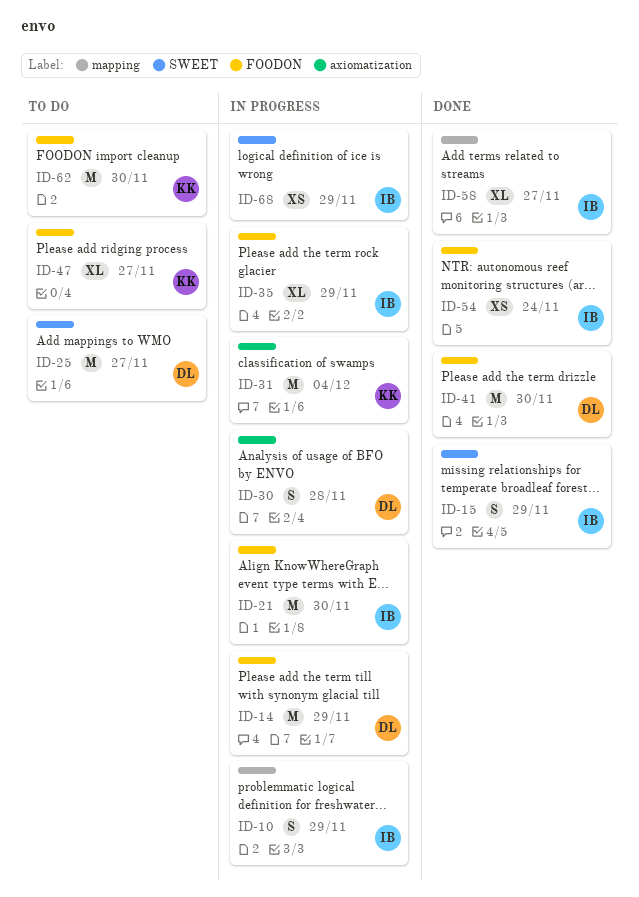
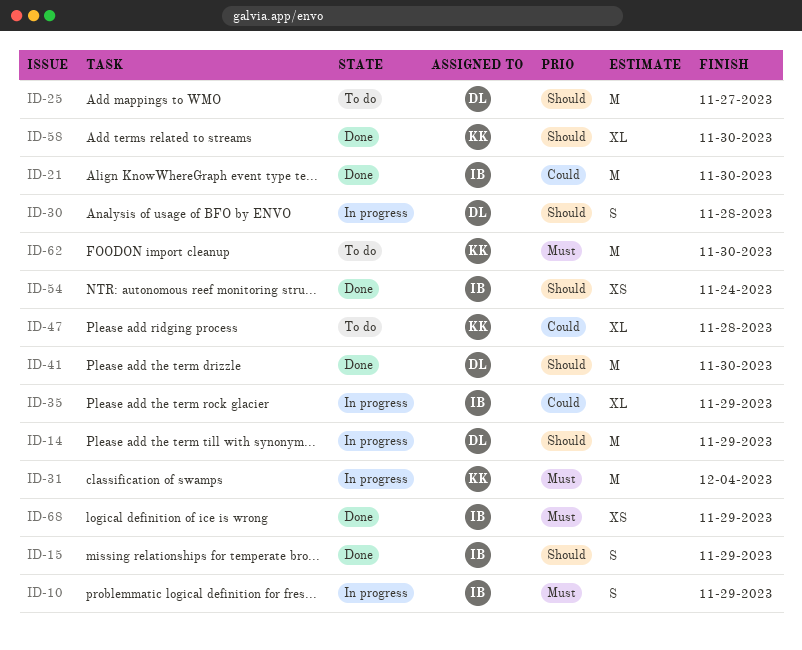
ID-21, status: In progress -> Done
ID-47, due: Nov 27 -> Nov 28
ID-58, owner: IB -> KK
ID-58, due: Nov 27 -> Nov 30
ID-68, status: In progress -> Done

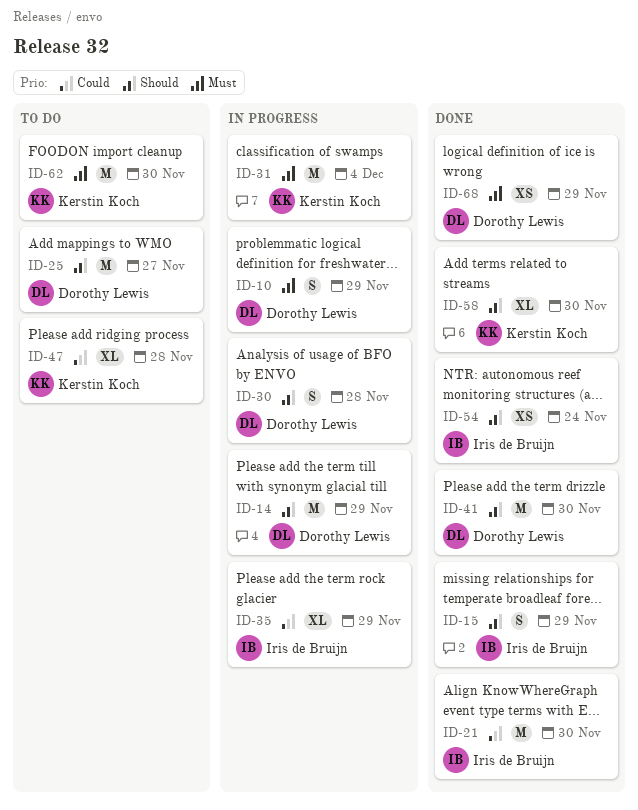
ID-10, owner: Iris de Bruijn -> Dorothy Lewis
ID-68, owner: Iris de Bruijn -> Dorothy Lewis

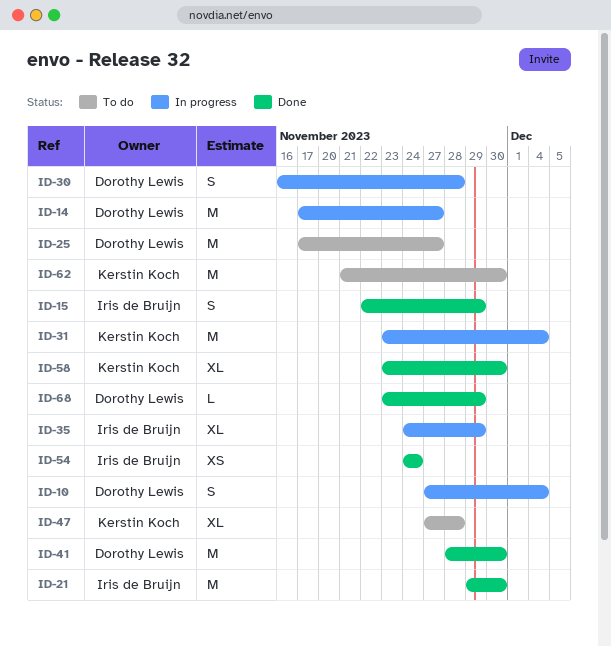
ID-10, due: Nov 29 -> Dec 4
ID-14, due: Nov 29 -> Nov 27
ID-68, estimate: XS -> L

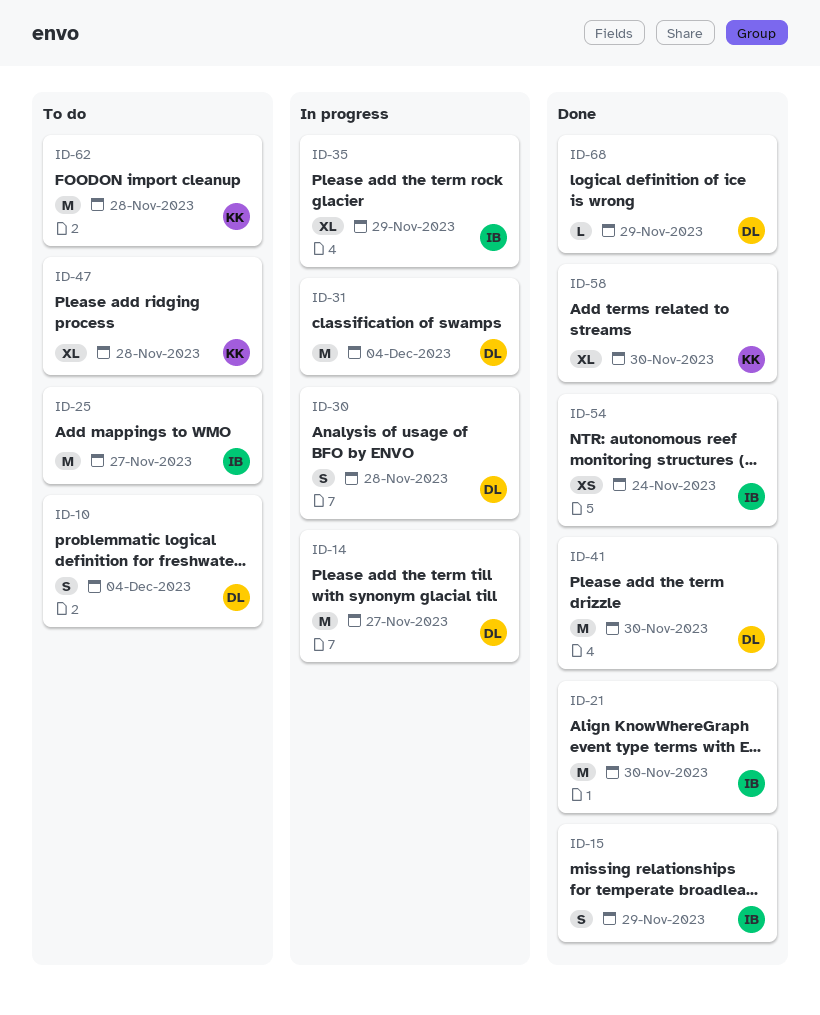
ID-10, status: In progress -> To do
ID-25, owner: Dorothy Lewis -> Iris de Bruijn
ID-31, owner: Kerstin Koch -> Dorothy Lewis
ID-62, due: Nov 30 -> Nov 28

